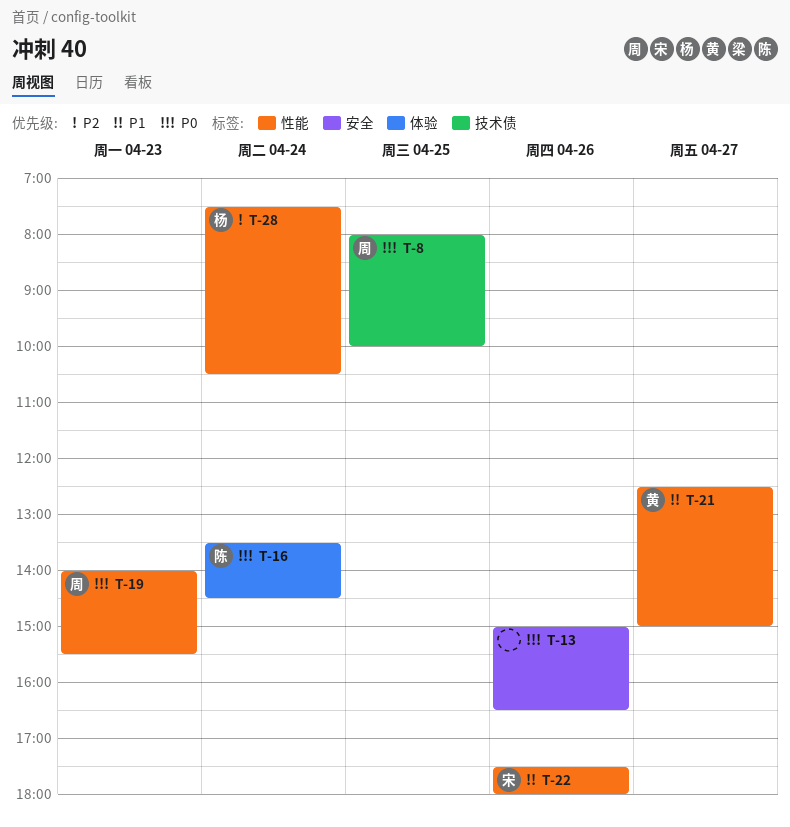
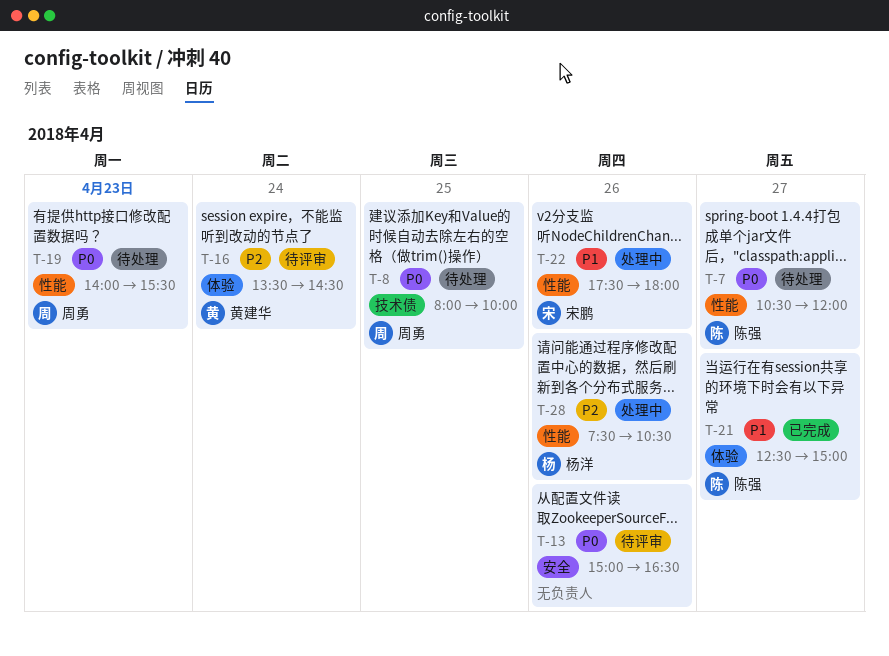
T-7: none -> present
T-16, owner: 陈强 -> 黄建华
T-16, priority: P0 -> P2
T-21, owner: 黄建华 -> 陈强
T-21, label: 性能 -> 体验
T-28, day: Apr 24 -> Apr 26

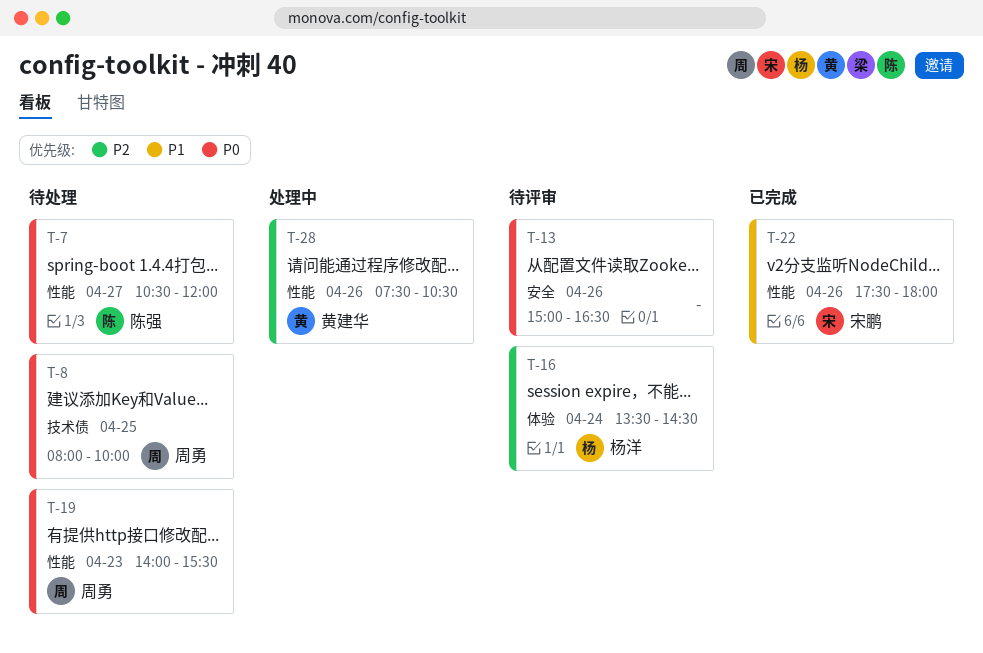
T-16, owner: 黄建华 -> 杨洋
T-21: present -> none
T-22, status: 处理中 -> 已完成
T-28, owner: 杨洋 -> 黄建华

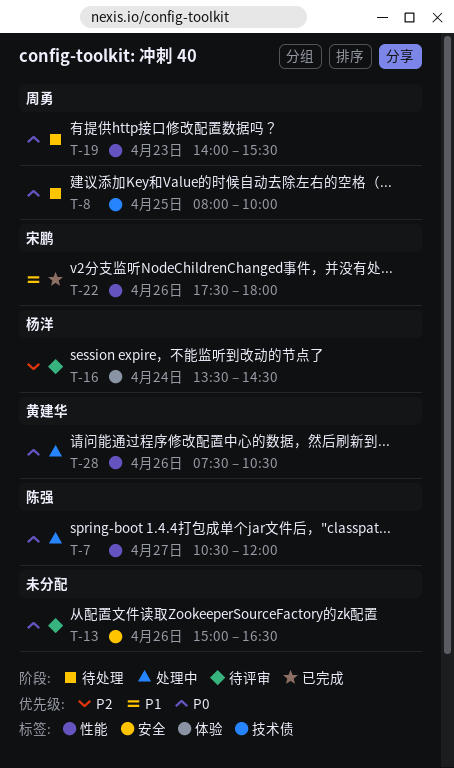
T-7, status: 待处理 -> 处理中
T-28, priority: P2 -> P0

